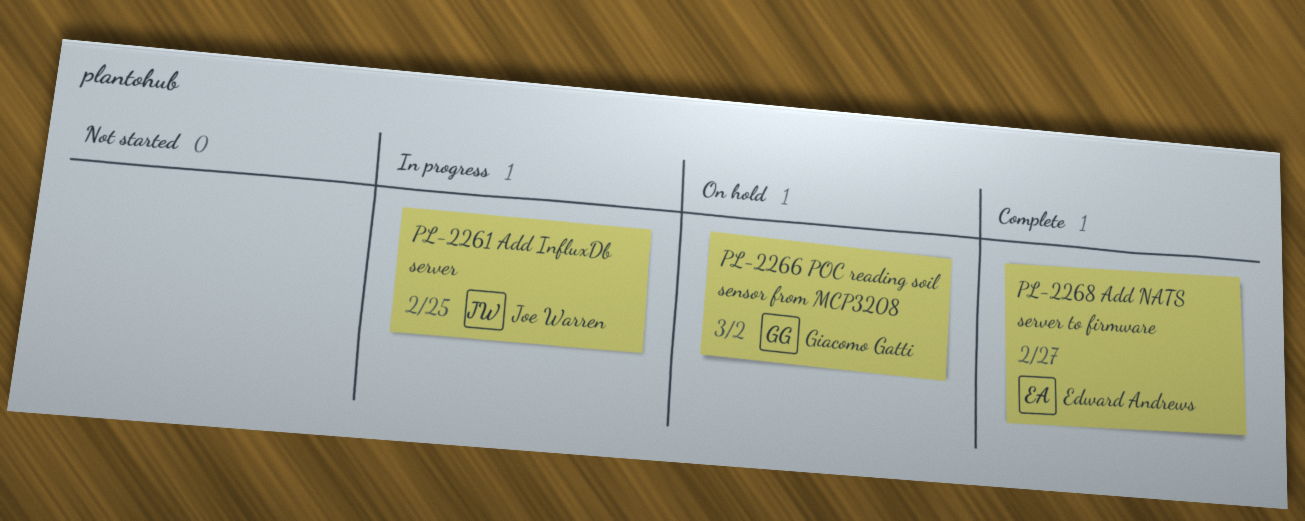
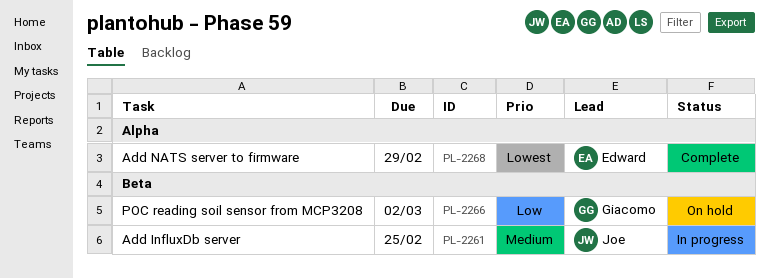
PL-2268, due: Feb 27 -> Feb 29

